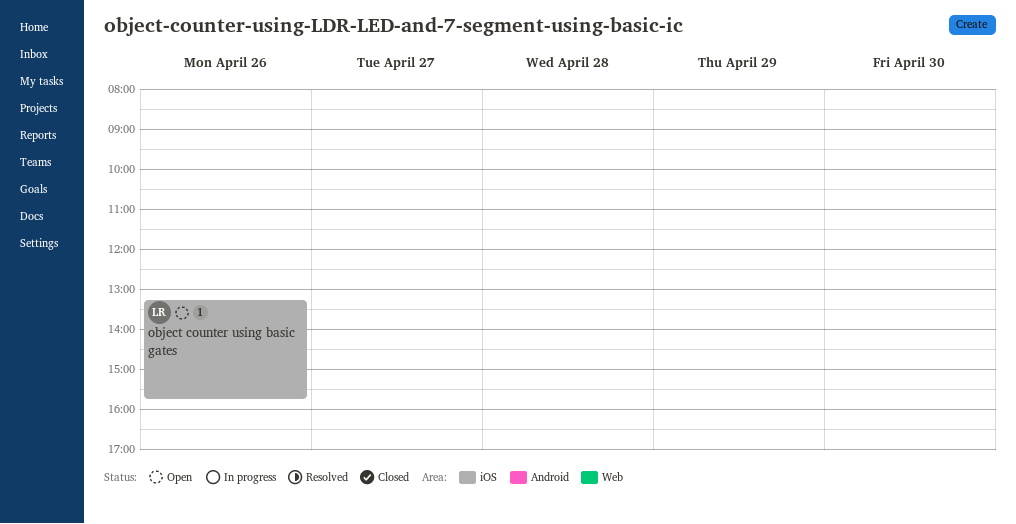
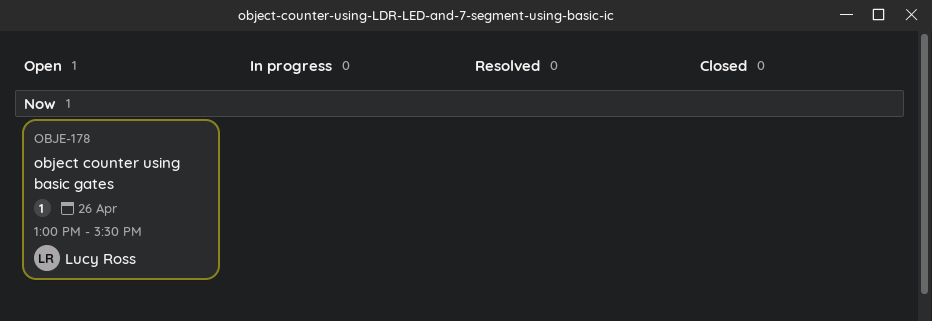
object counter using basic gates, begins: 13:15 -> 13:00
object counter using basic gates, ends: 15:45 -> 15:30

